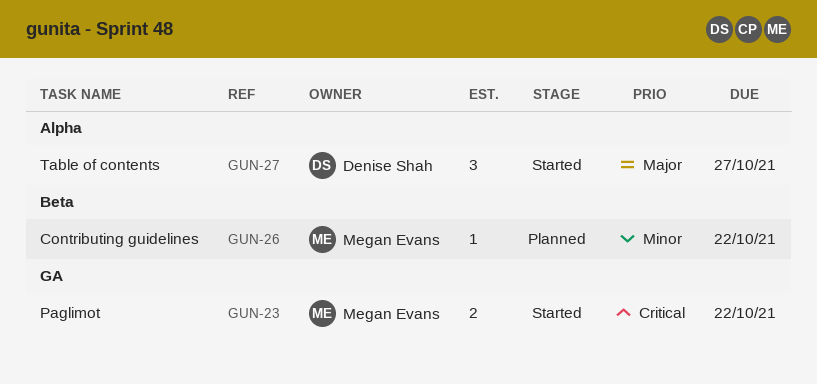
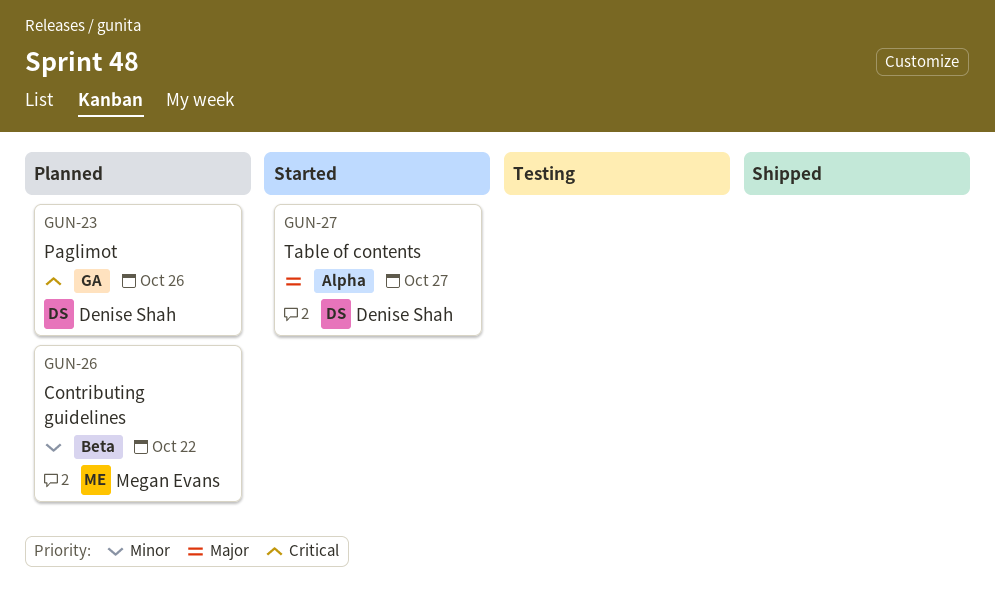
GUN-23, status: Started -> Planned
GUN-23, owner: Megan Evans -> Denise Shah
GUN-23, due: Oct 22 -> Oct 26

